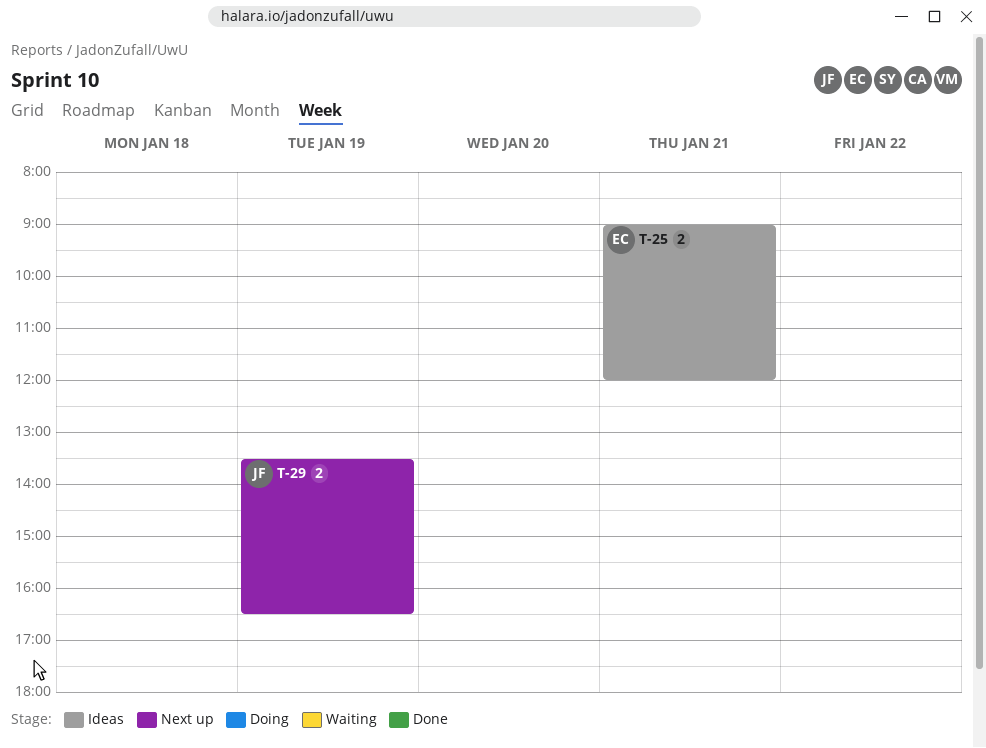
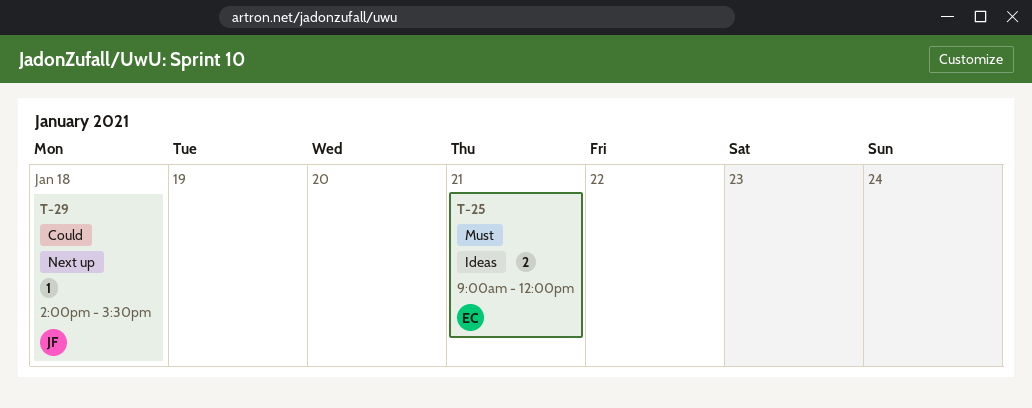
T-29, estimate: 2 -> 1
T-29, day: Jan 19 -> Jan 18
T-29, begins: 13:30 -> 14:00
T-29, ends: 16:30 -> 15:30

